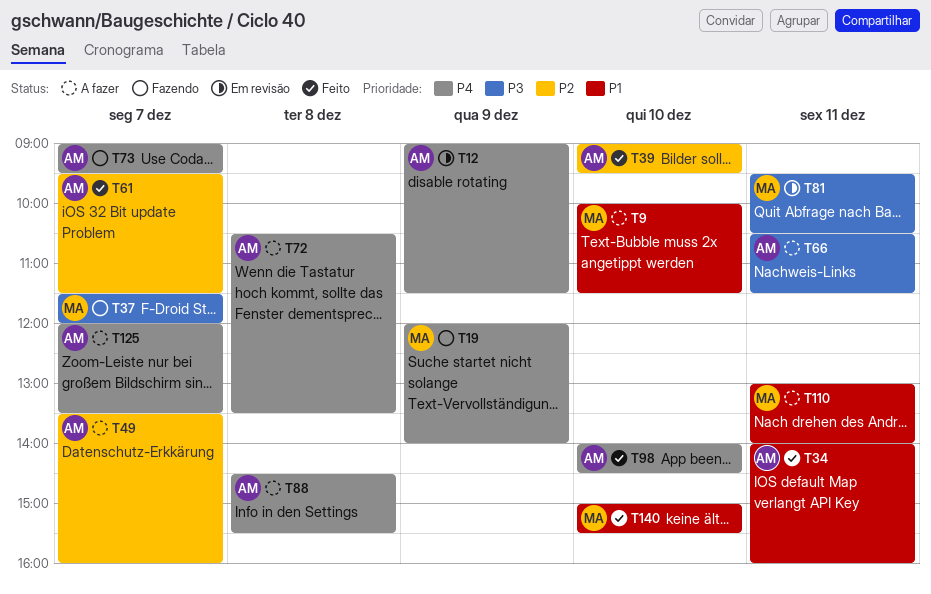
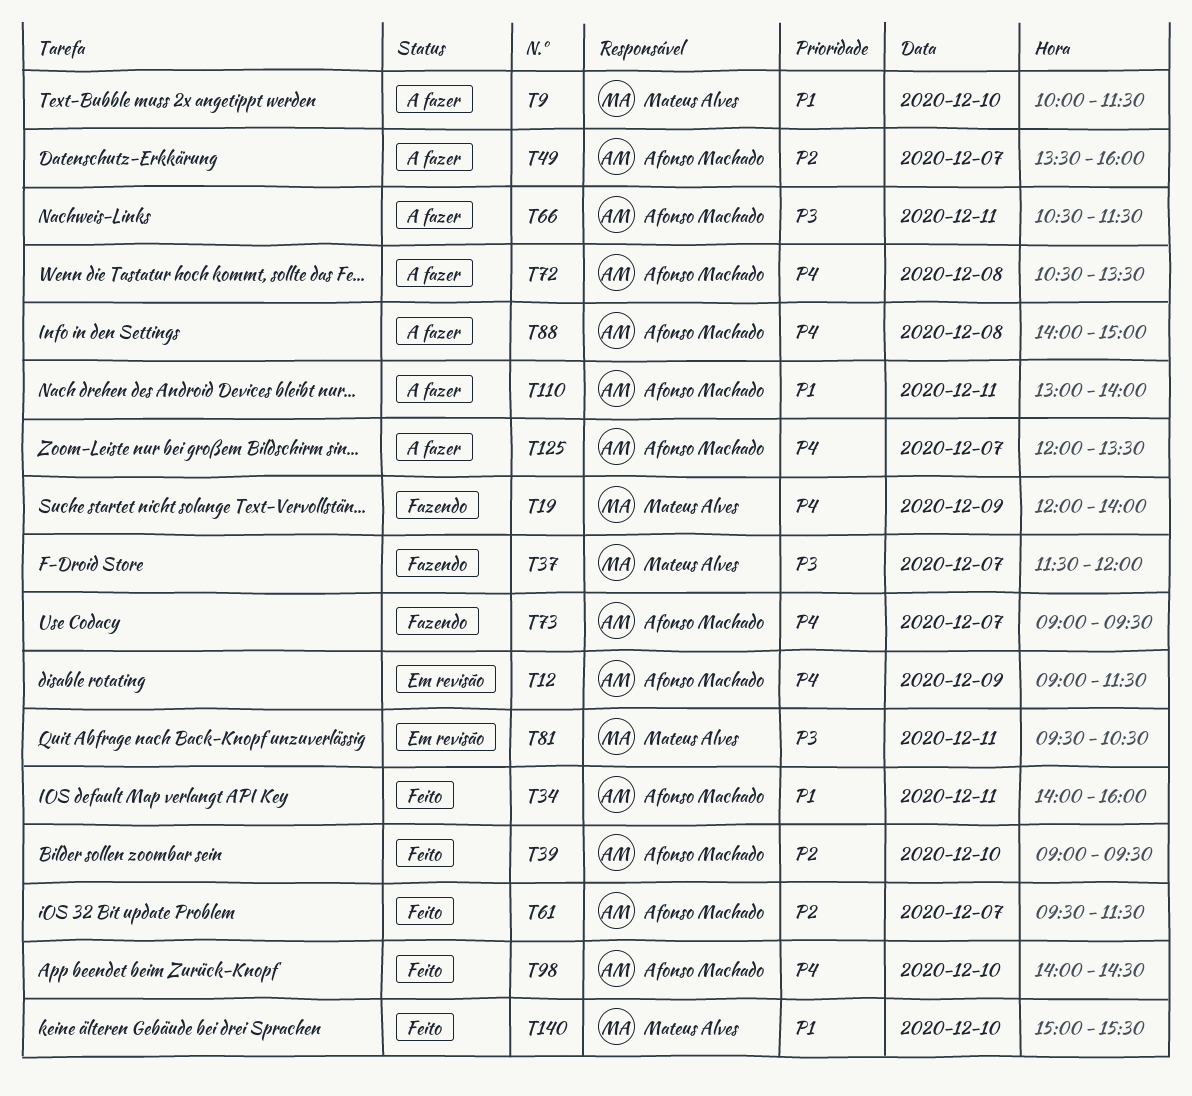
T88, begins: 14:30 -> 14:00
T88, ends: 15:30 -> 15:00
T110, owner: Mateus Alves -> Afonso Machado

